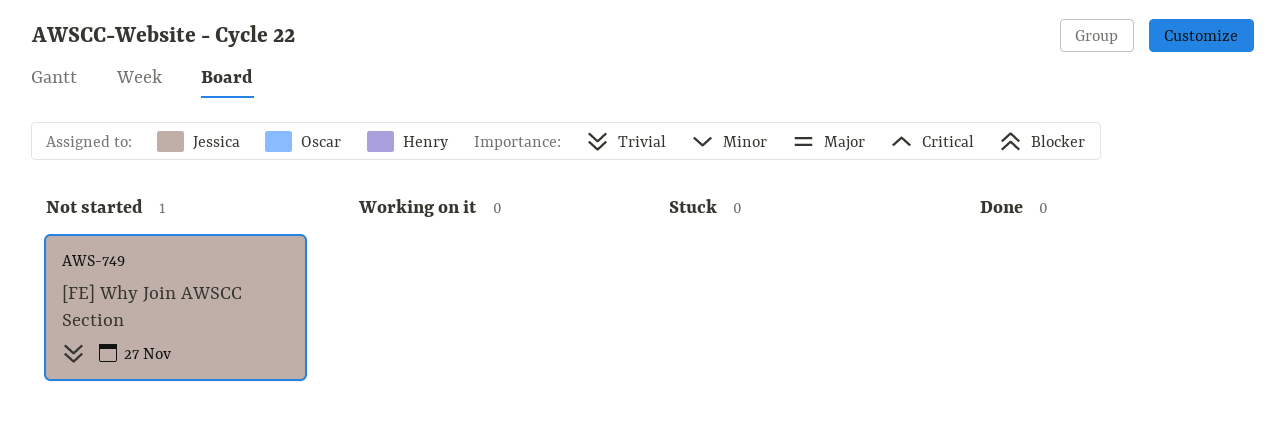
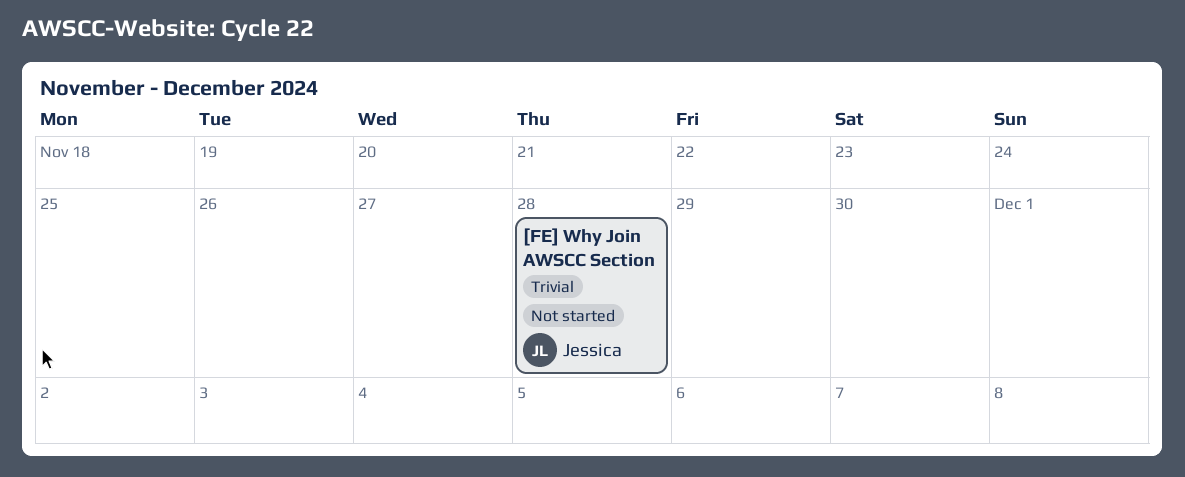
[FE] Why Join AWSCC Section, due: Nov 27 -> Nov 28

